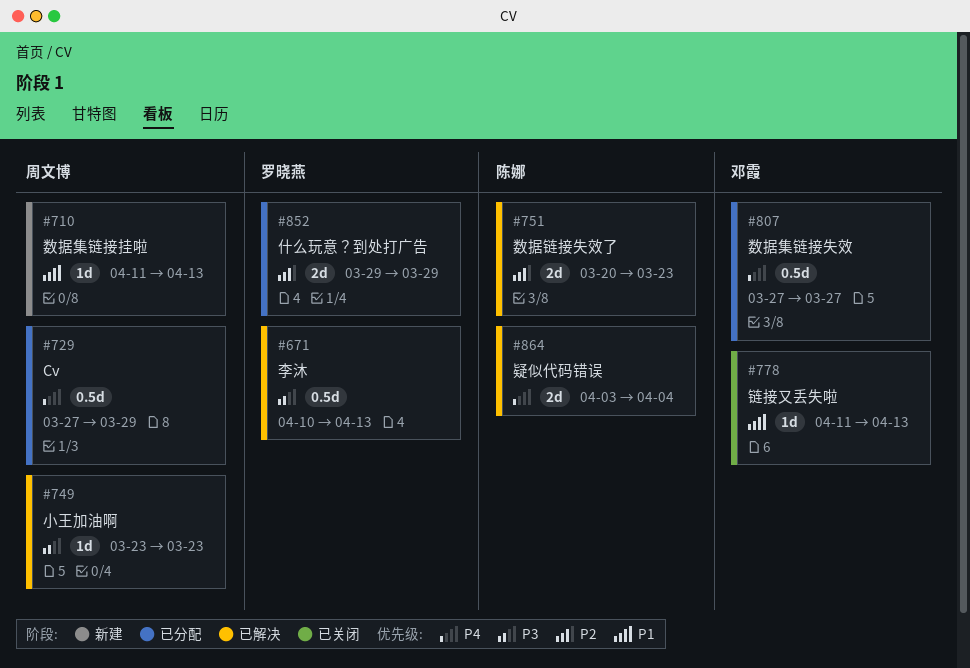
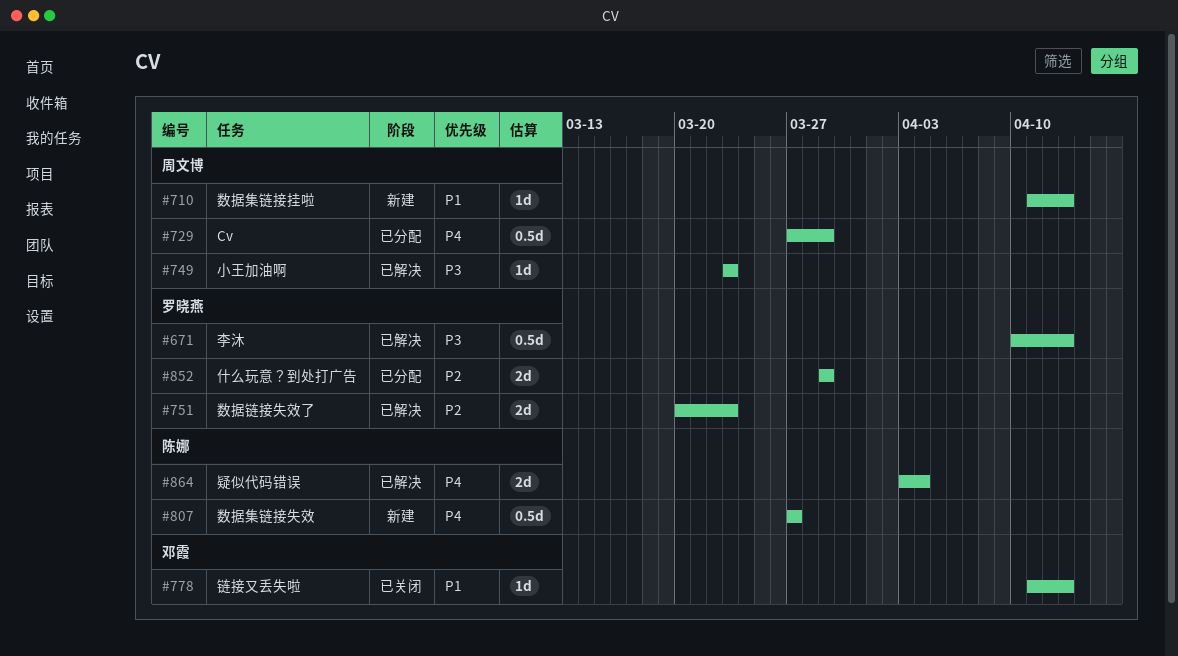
#751, owner: 陈娜 -> 罗晓燕
#807, status: 已分配 -> 新建
#807, owner: 邓霞 -> 陈娜

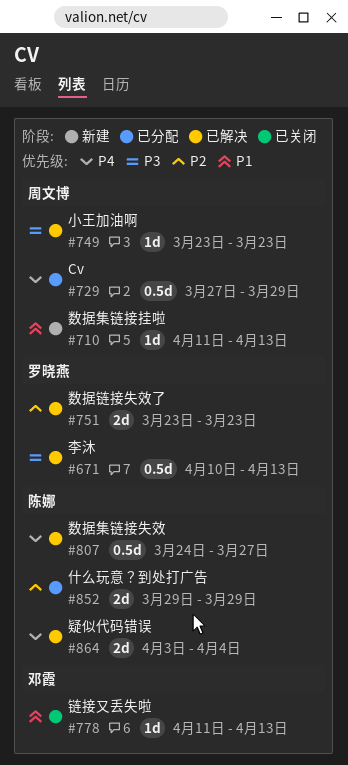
#751, start: Mar 20 -> Mar 23
#807, status: 新建 -> 已解决
#807, start: Mar 27 -> Mar 24
#852, owner: 罗晓燕 -> 陈娜

